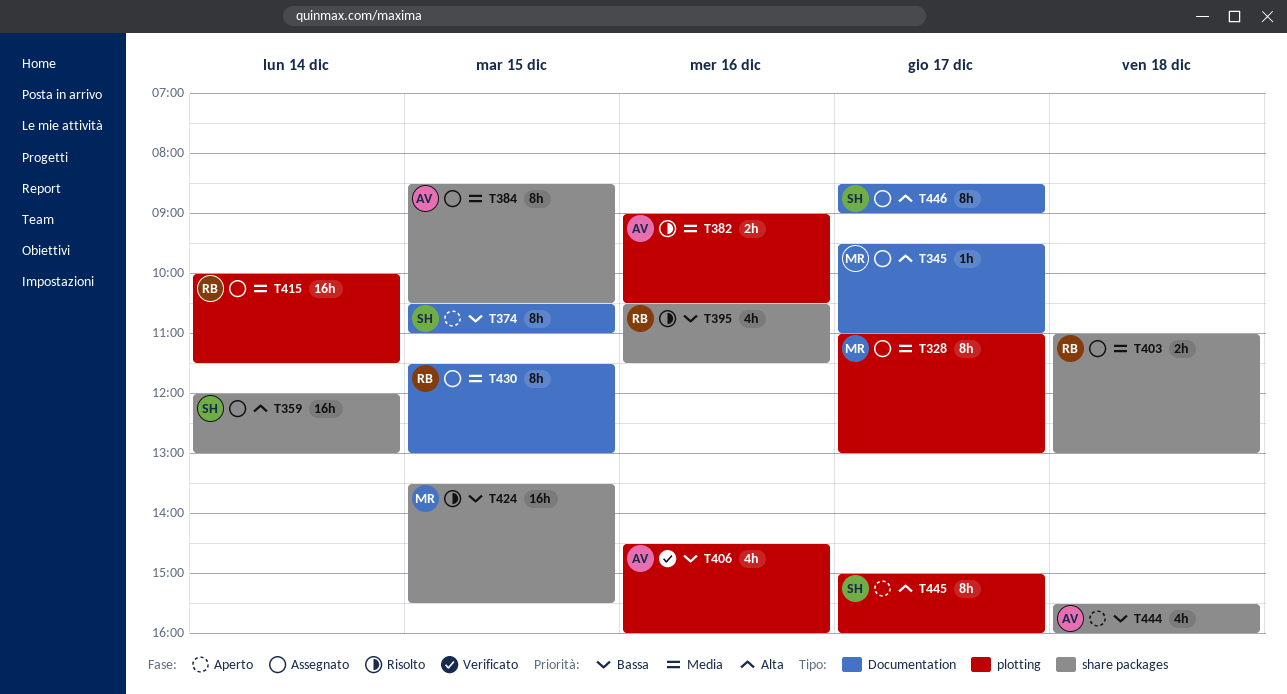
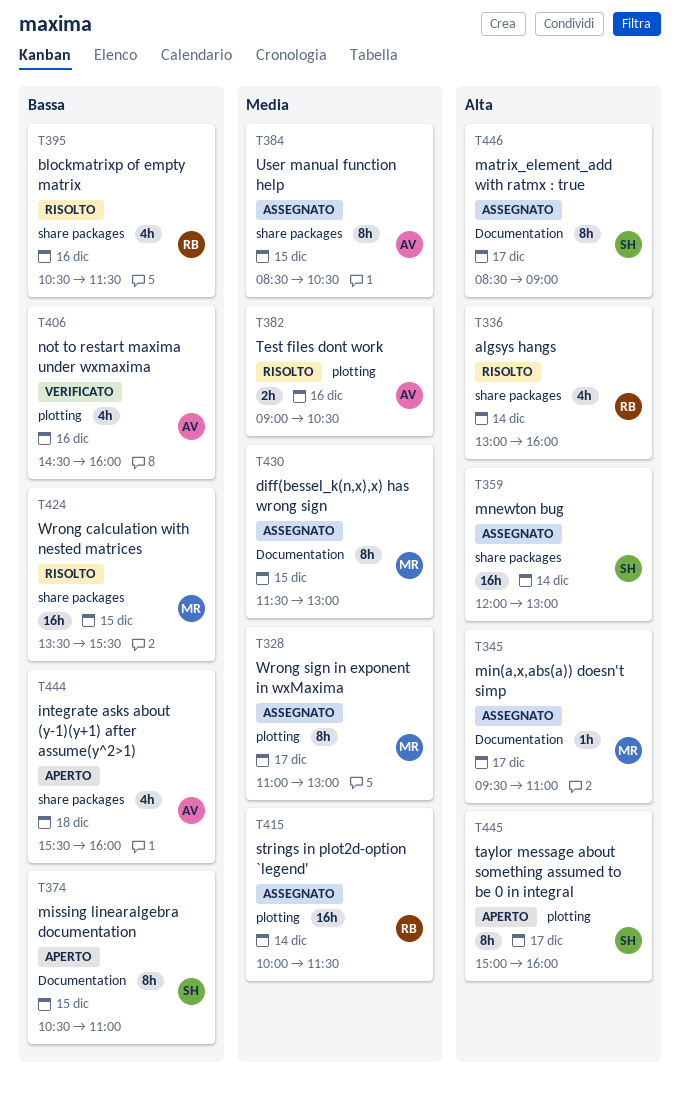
T336: none -> present
T403: present -> none
T430, owner: RB -> MR

